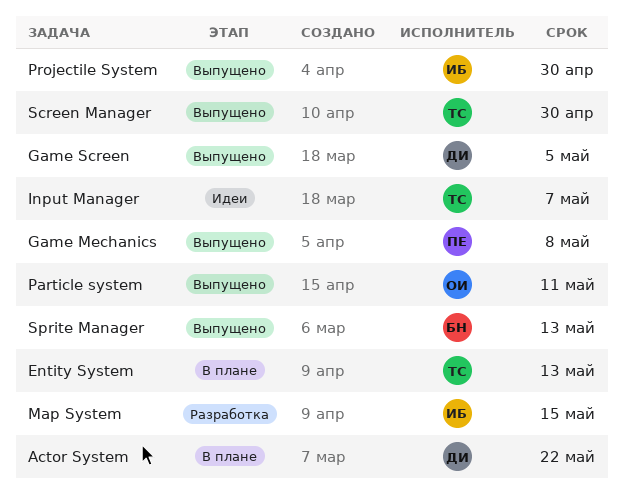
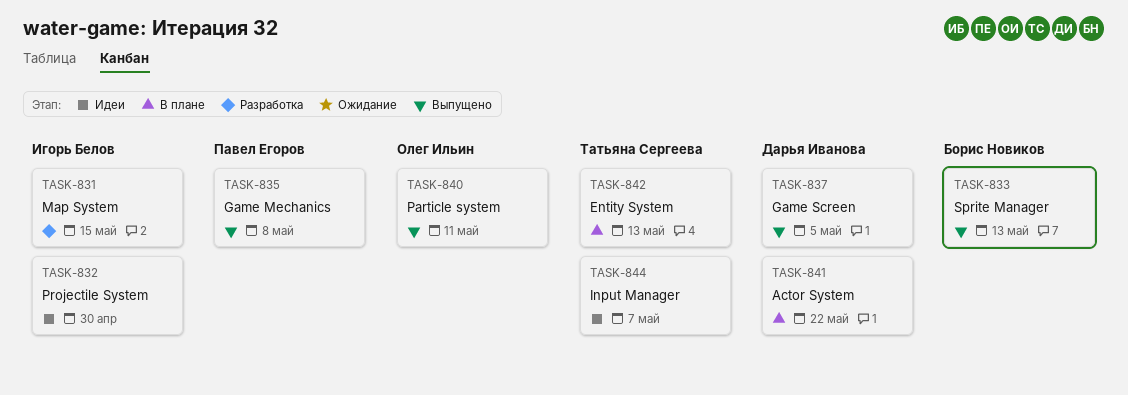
Projectile System, status: Выпущено -> Идеи
Screen Manager: present -> none

